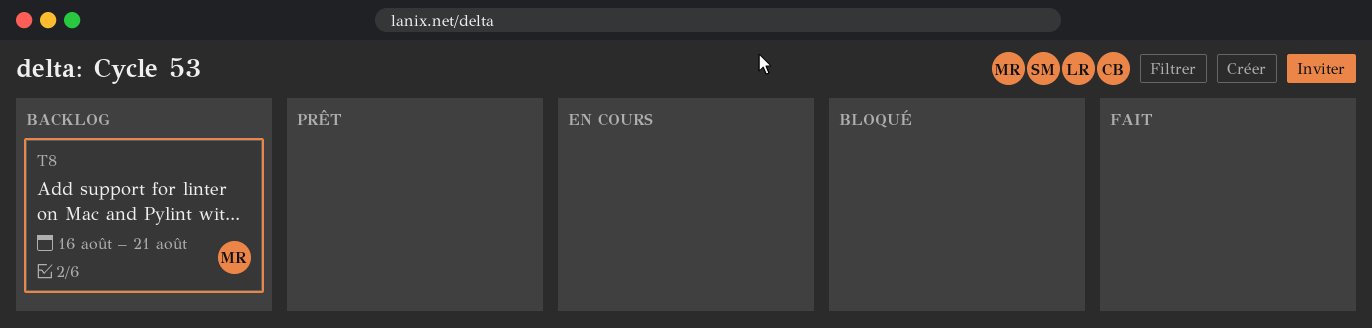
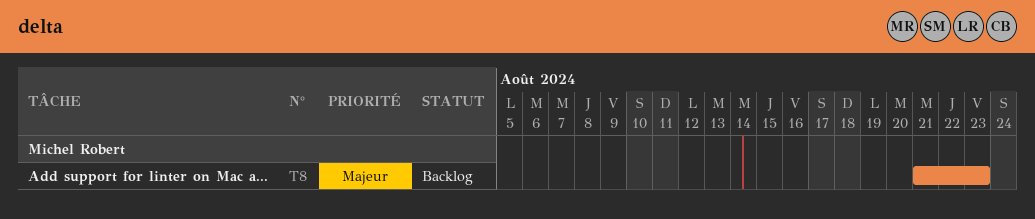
T8, start: Aug 16 -> Aug 21
T8, due: Aug 21 -> Aug 23

